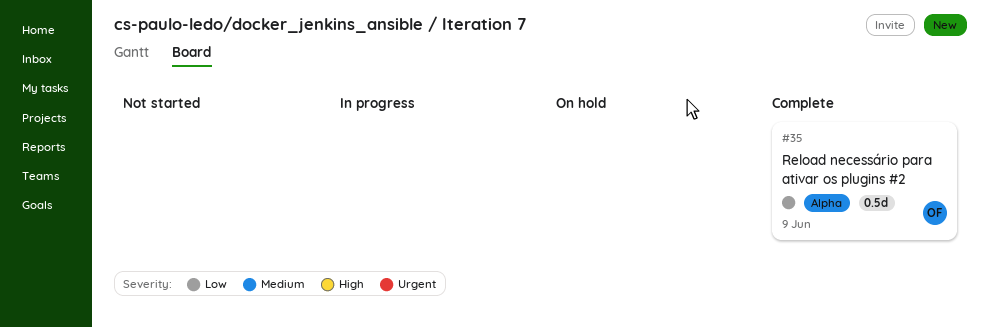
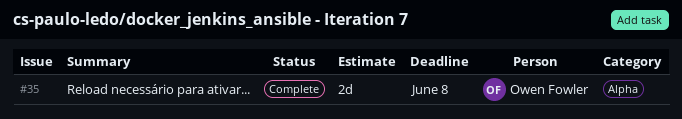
#35, estimate: 0.5d -> 2d
#35, due: Jun 9 -> Jun 8

